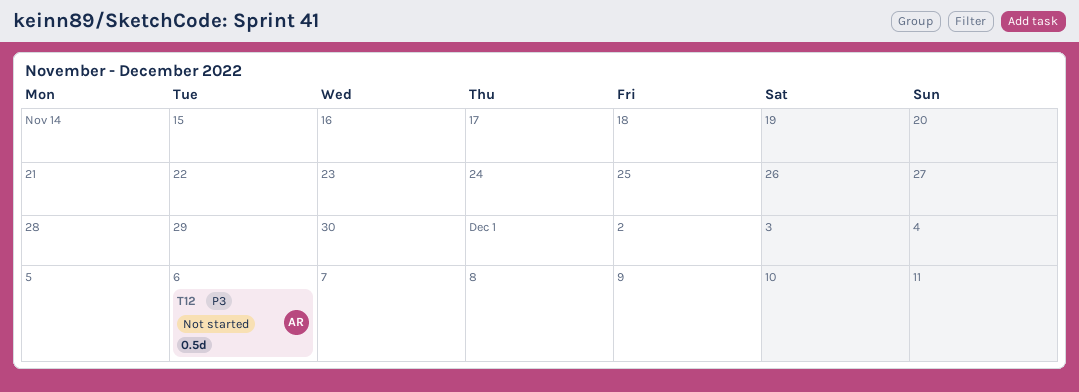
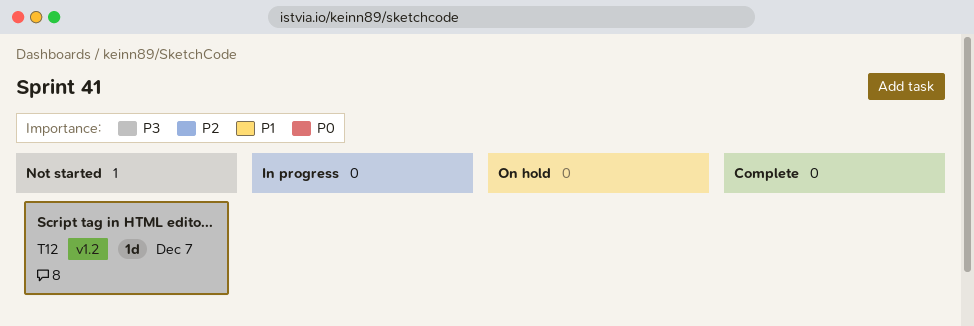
T12, estimate: 0.5d -> 1d
T12, due: Dec 6 -> Dec 7

